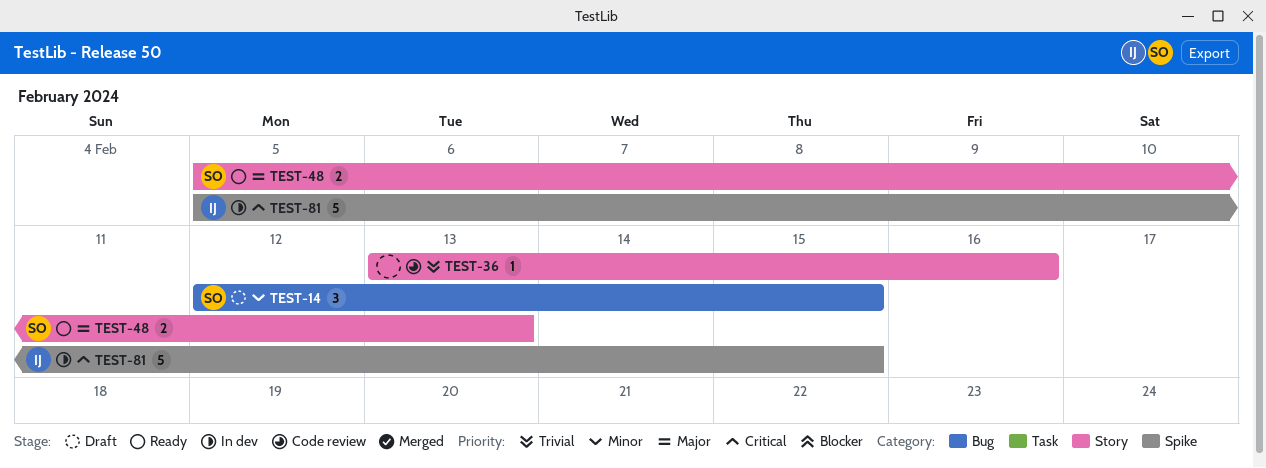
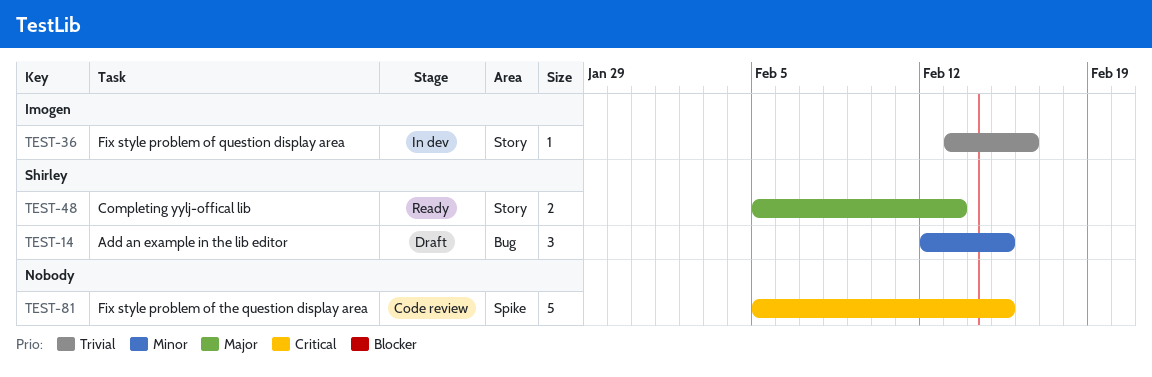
TEST-36, status: Code review -> In dev
TEST-36, owner: none -> Imogen
TEST-81, status: In dev -> Code review
TEST-81, owner: Imogen -> none

